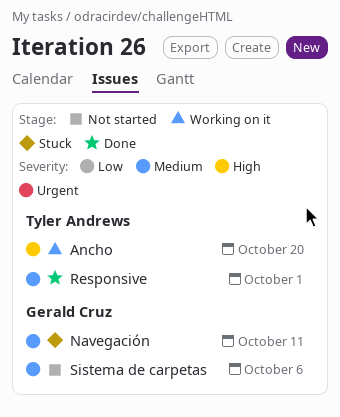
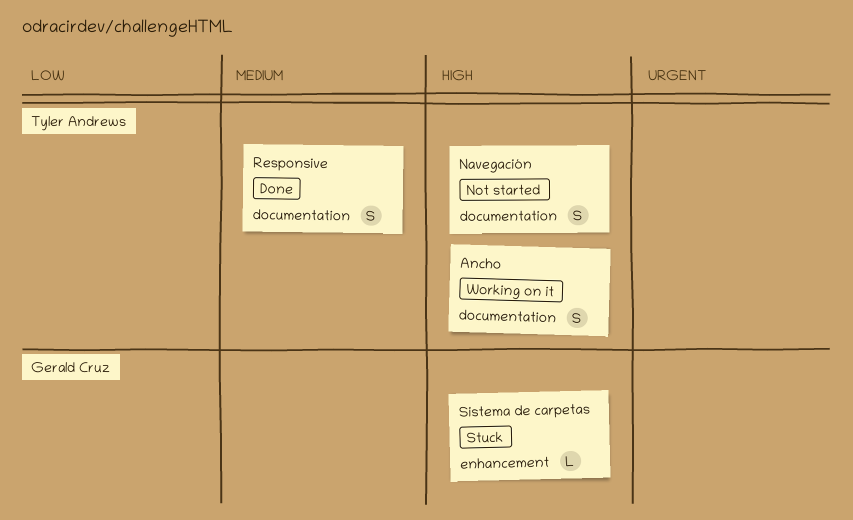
Navegación, status: Stuck -> Not started
Navegación, owner: Gerald Cruz -> Tyler Andrews
Navegación, priority: Medium -> High
Sistema de carpetas, status: Not started -> Stuck
Sistema de carpetas, priority: Medium -> High

